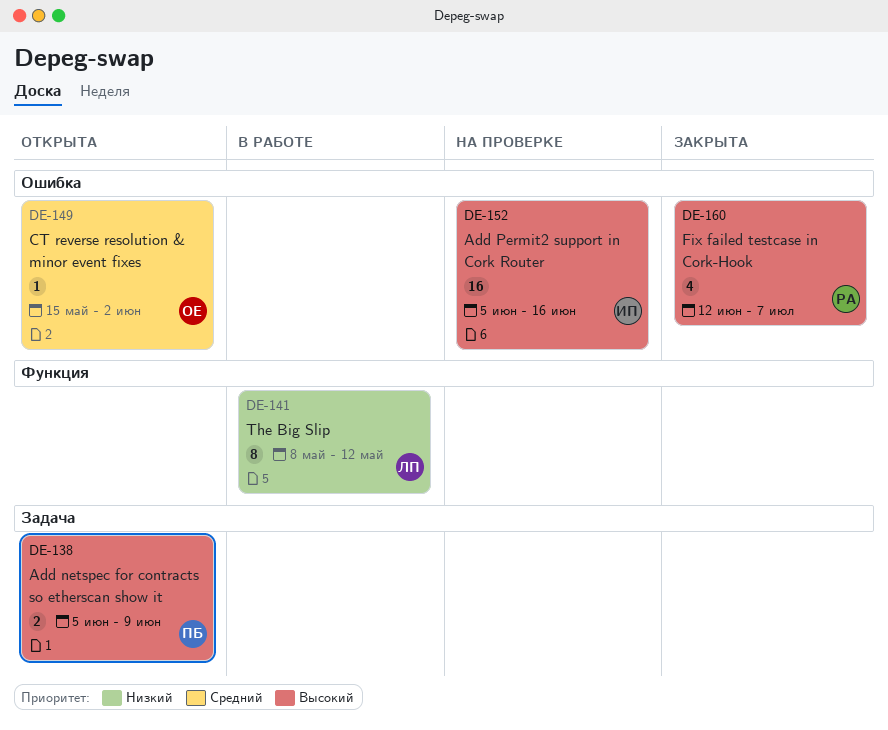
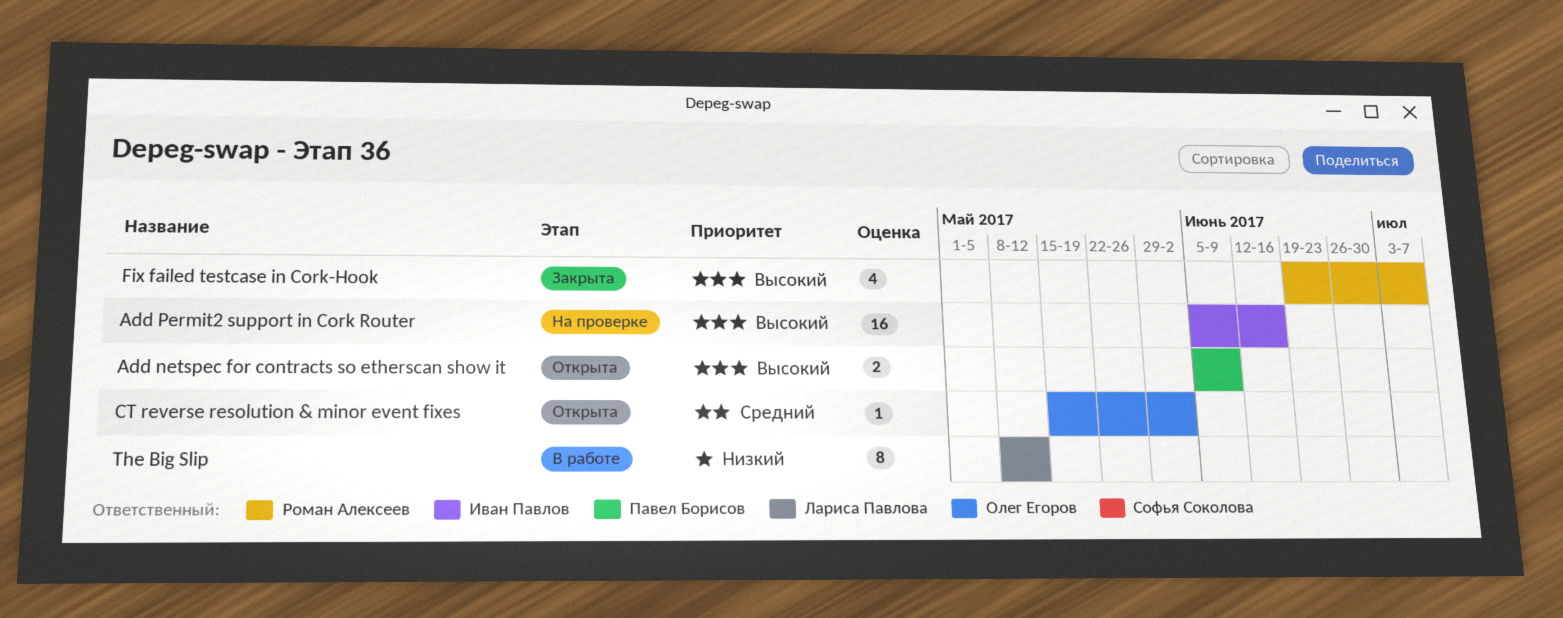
Fix failed testcase in Cork-Hook, start: Jun 12 -> Jun 19

